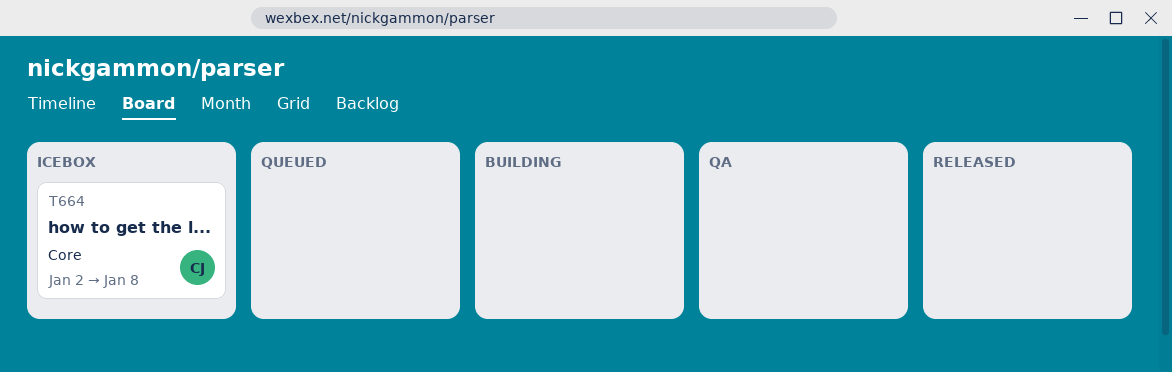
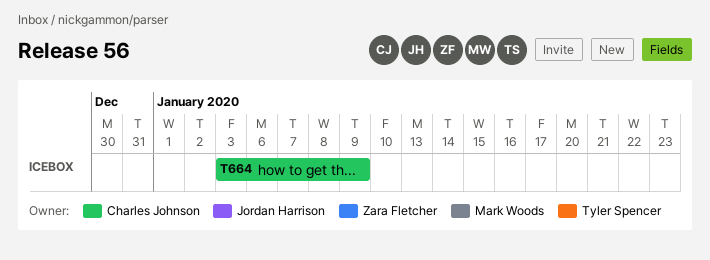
T664, start: Jan 2 -> Jan 3
T664, due: Jan 8 -> Jan 9

